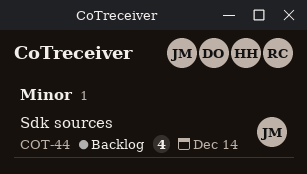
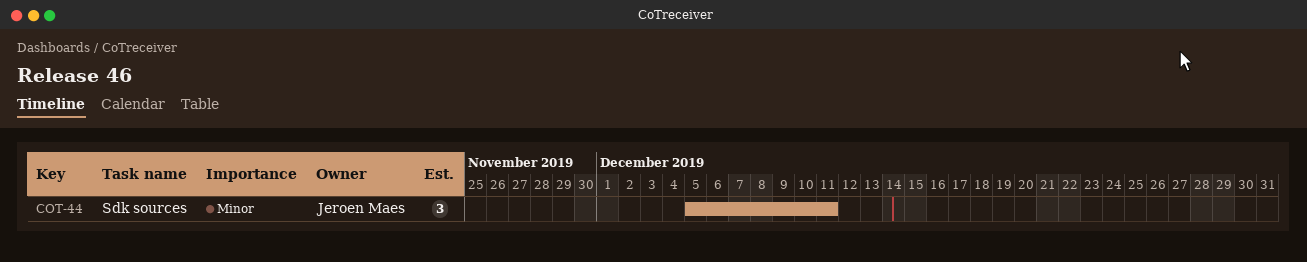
COT-44, estimate: 4 -> 3
COT-44, due: Dec 14 -> Dec 11

